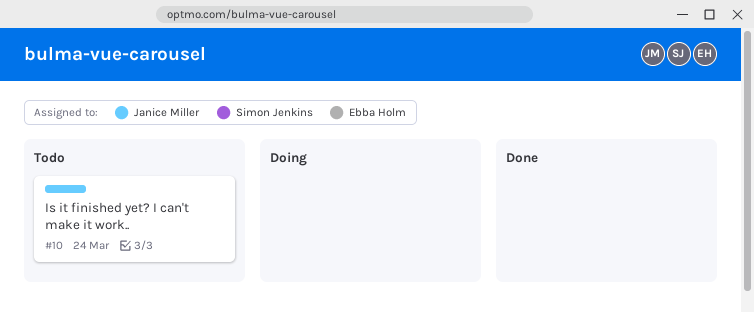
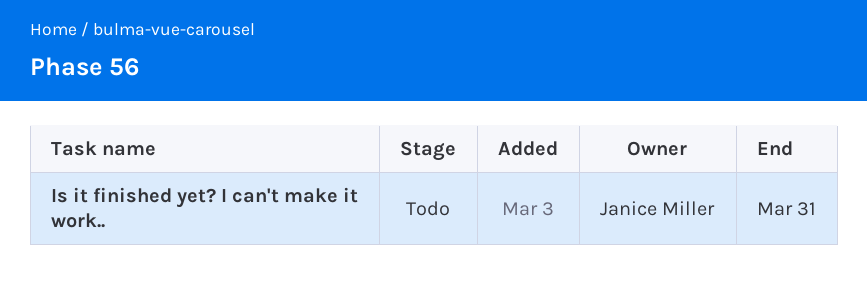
Is it finished yet? I can't make it work.., due: Mar 24 -> Mar 31

